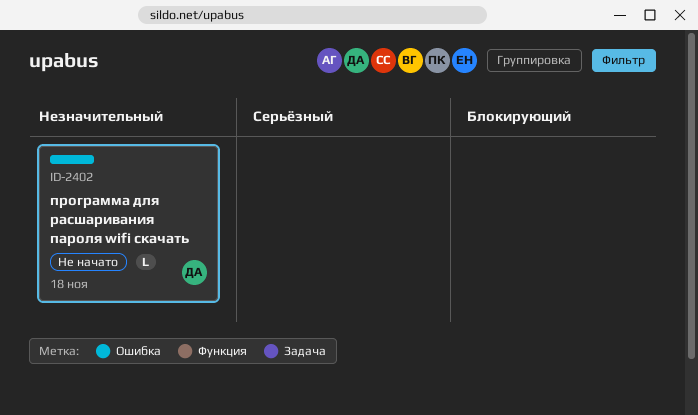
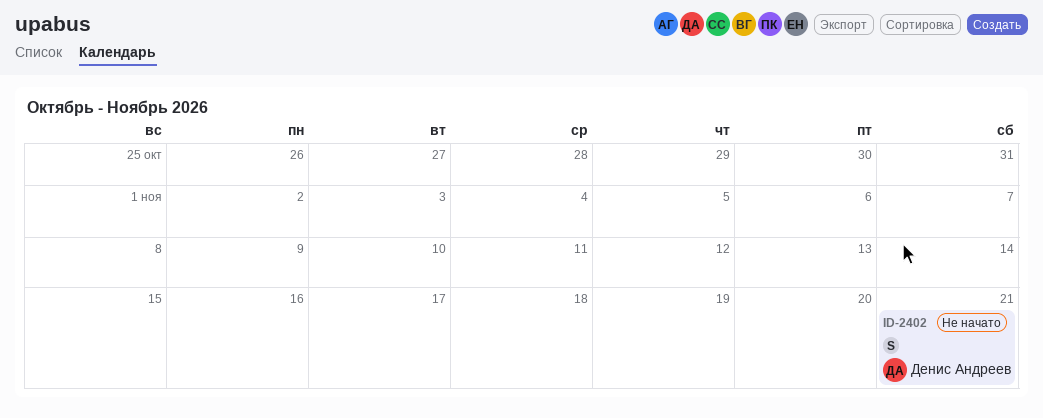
ID-2402, estimate: L -> S
ID-2402, due: Nov 18 -> Nov 21

